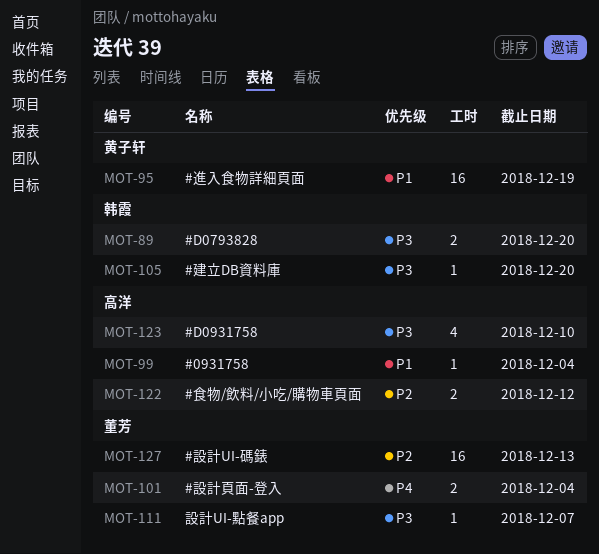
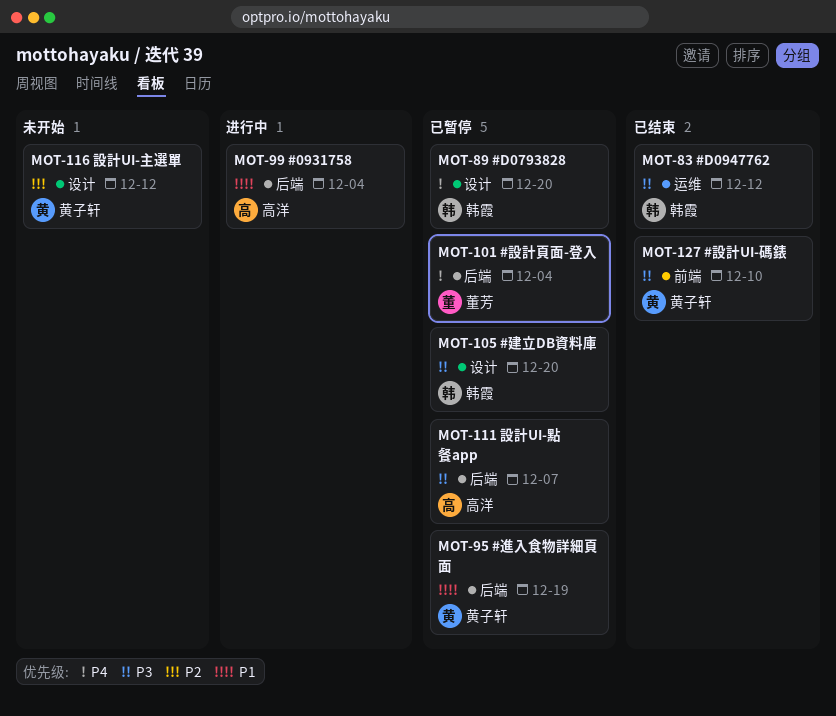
MOT-83: none -> present
MOT-89, priority: P3 -> P4
MOT-111, owner: 董芳 -> 高洋
MOT-116: none -> present
MOT-122: present -> none
MOT-123: present -> none
MOT-127, owner: 董芳 -> 黄子轩
MOT-127, priority: P2 -> P3
MOT-127, due: Dec 13 -> Dec 10

